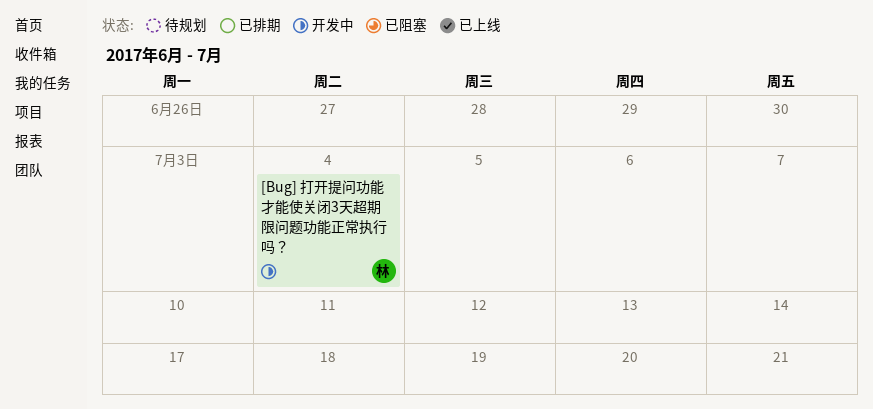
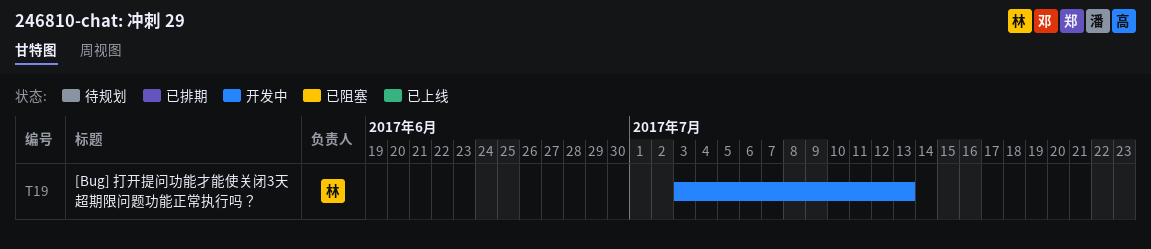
[Bug] 打开提问功能才能使关闭3天超期限问题功能正常执行吗？, due: Jul 4 -> Jul 13

